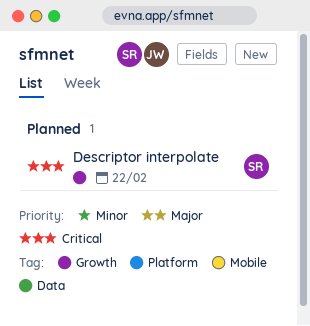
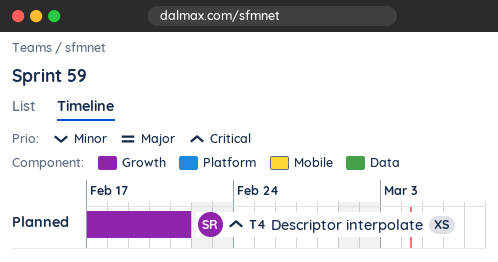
Descriptor interpolate, due: Feb 22 -> Feb 21

